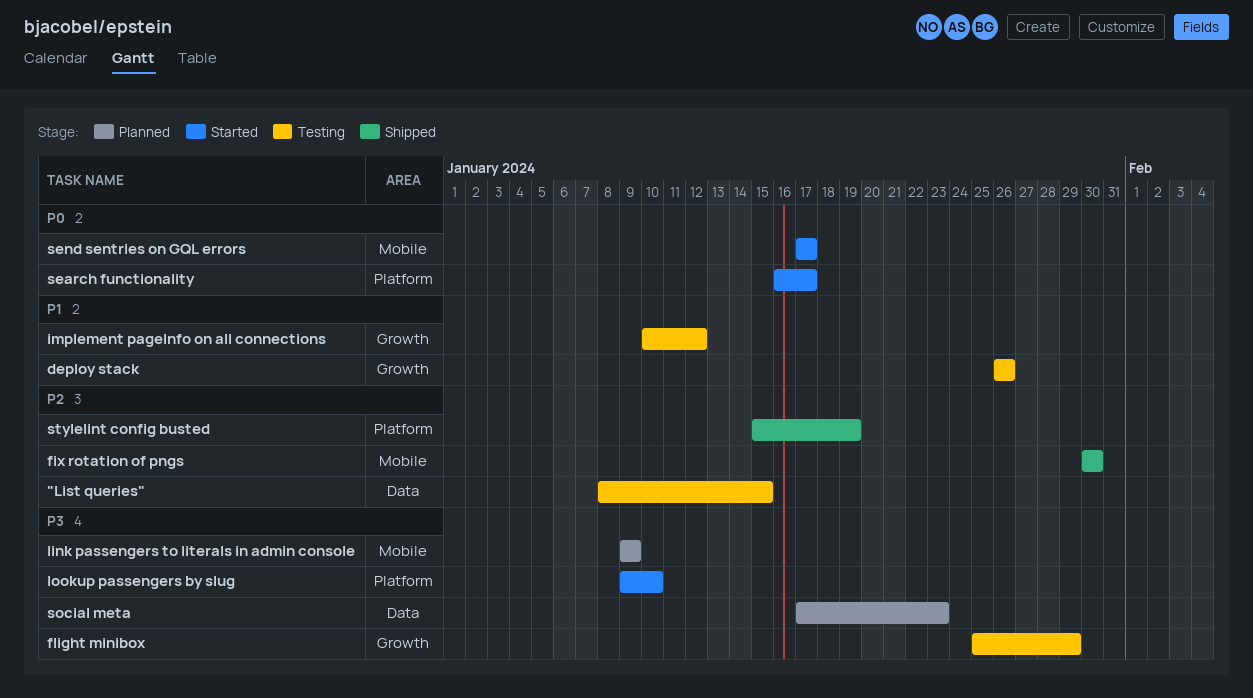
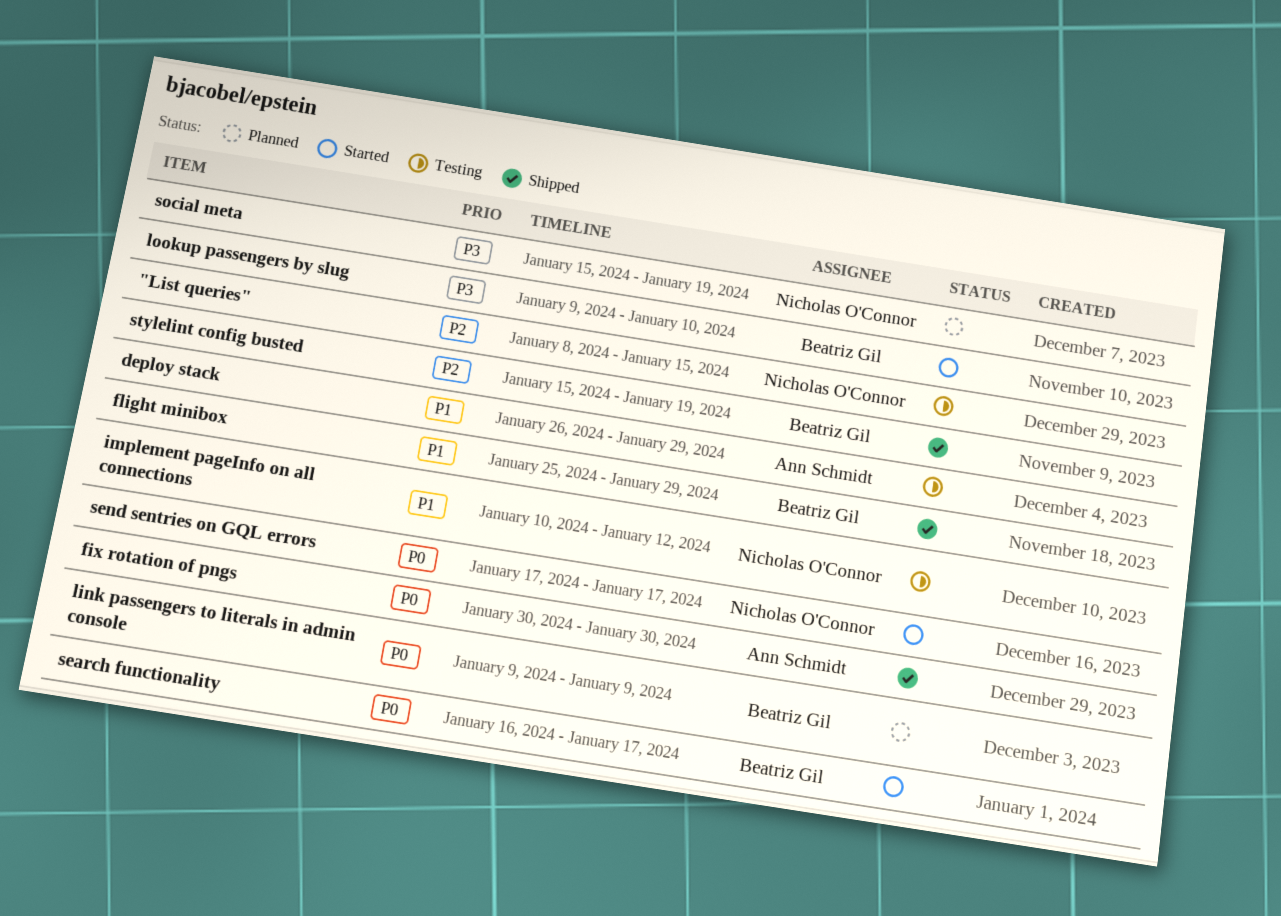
deploy stack, due: Jan 26 -> Jan 29
fix rotation of pngs, priority: P2 -> P0
flight minibox, status: Testing -> Shipped
flight minibox, priority: P3 -> P1
link passengers to literals in admin console, priority: P3 -> P0
social meta, start: Jan 17 -> Jan 15
social meta, due: Jan 23 -> Jan 19

